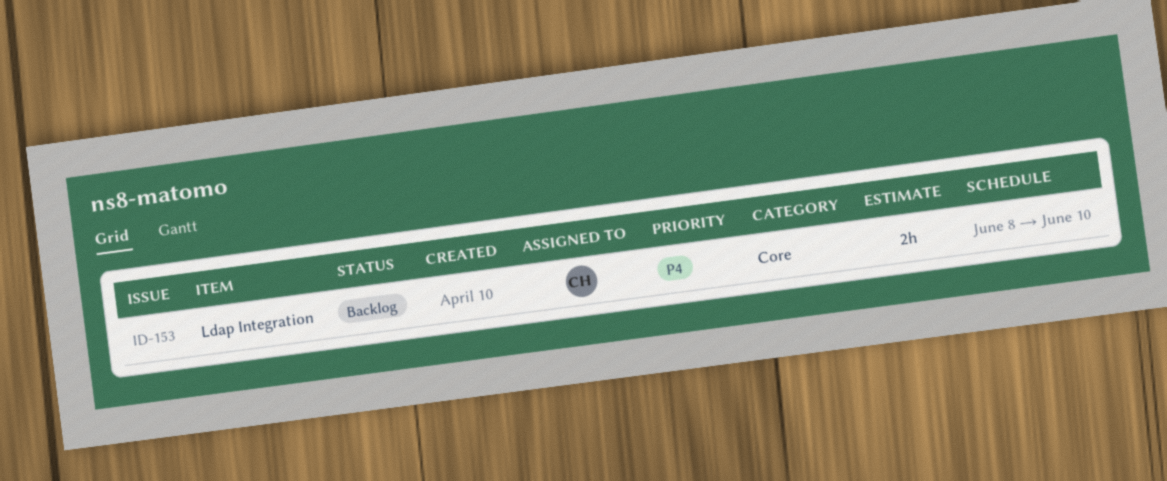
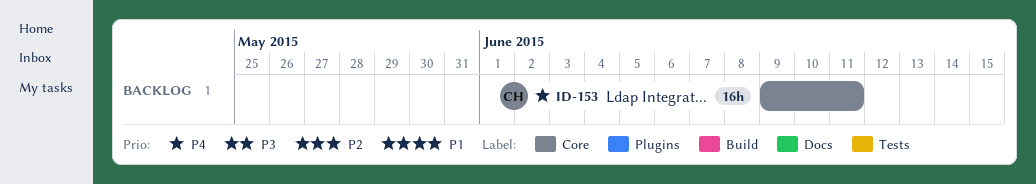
ID-153, estimate: 2h -> 16h
ID-153, start: Jun 8 -> Jun 9
ID-153, due: Jun 10 -> Jun 11

